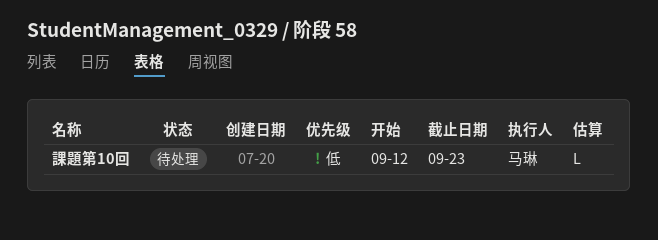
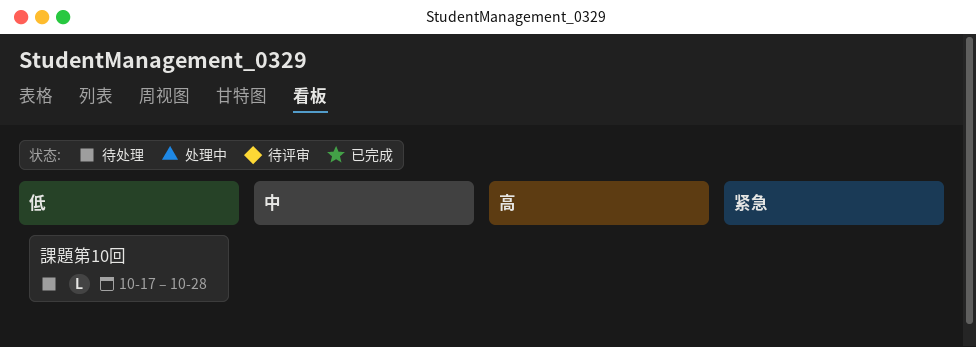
課題第10回, start: Sep 12 -> Oct 17
課題第10回, due: Sep 23 -> Oct 28

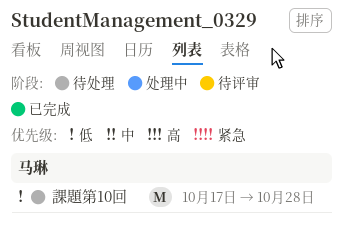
課題第10回, estimate: L -> M

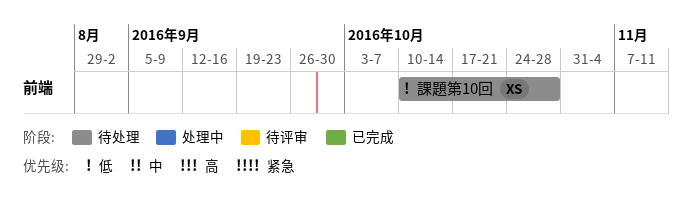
課題第10回, estimate: M -> XS
課題第10回, start: Oct 17 -> Oct 10

